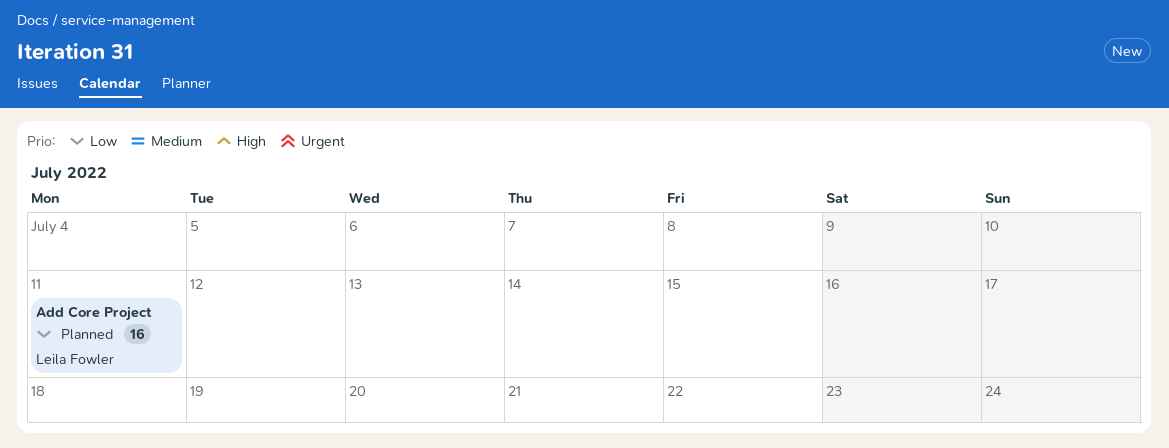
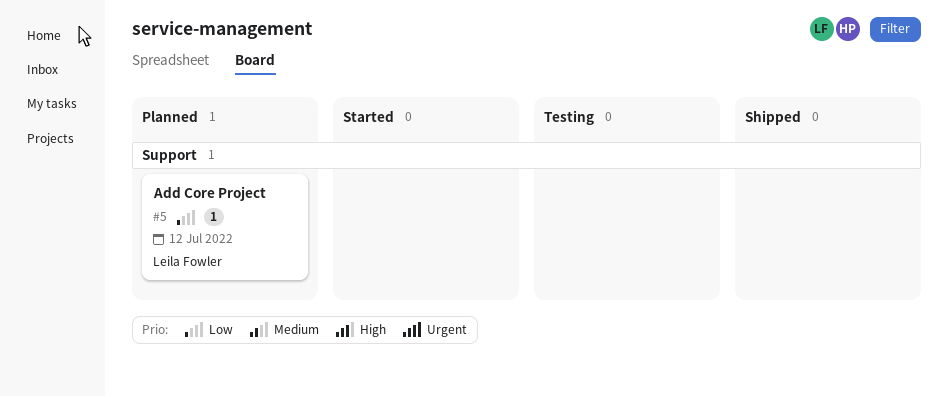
Add Core Project, estimate: 16 -> 1
Add Core Project, due: Jul 11 -> Jul 12

